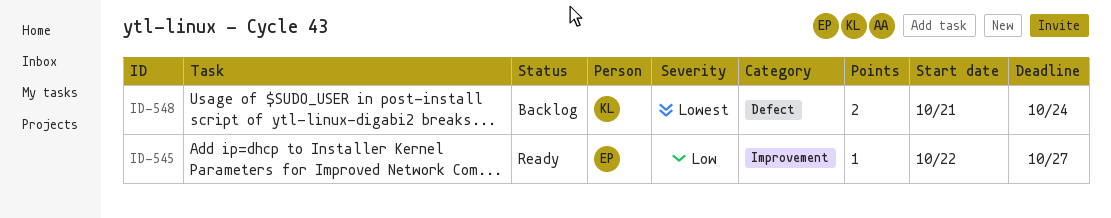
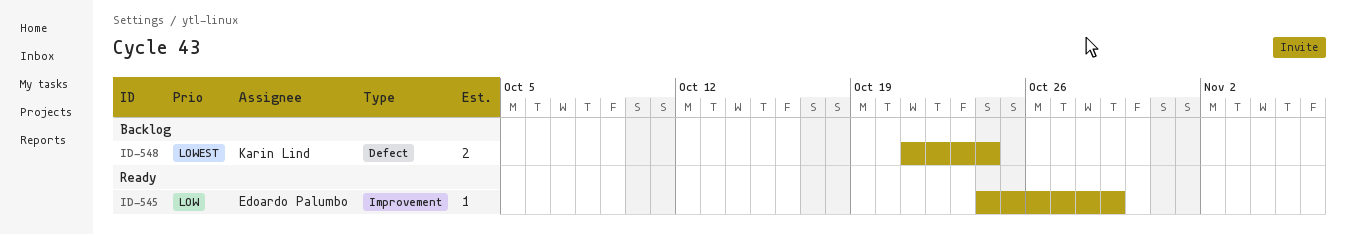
ID-545, start: Oct 22 -> Oct 24
ID-545, due: Oct 27 -> Oct 29

